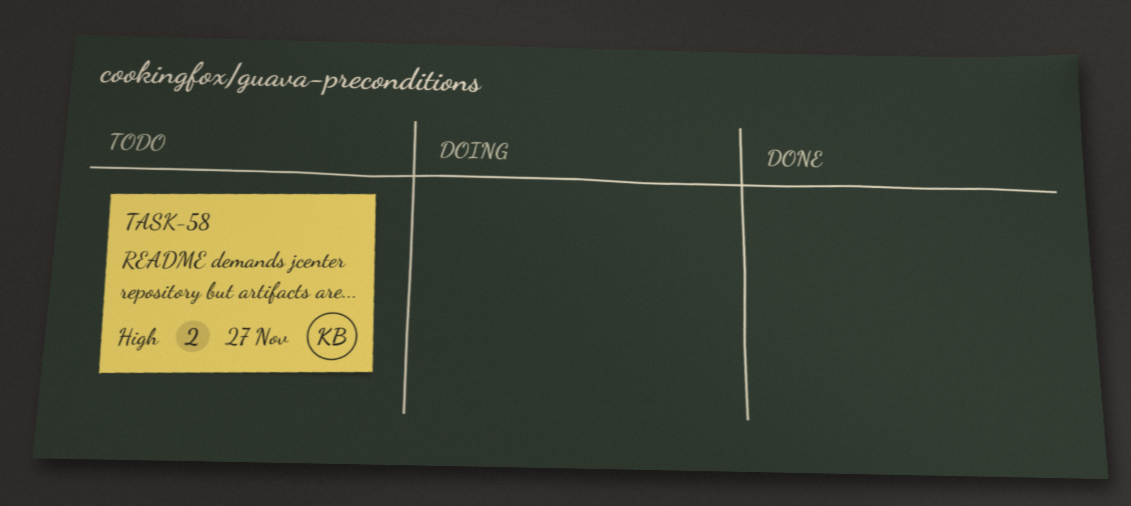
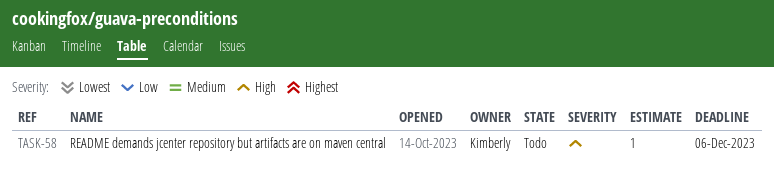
TASK-58, estimate: 2 -> 1
TASK-58, due: Nov 27 -> Dec 6

